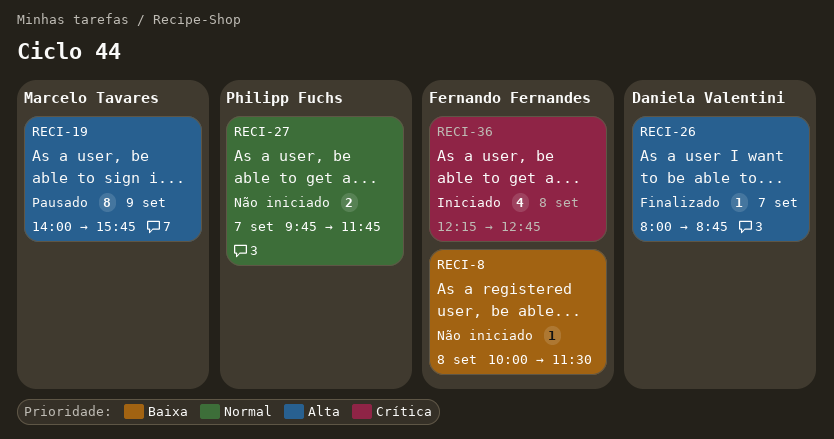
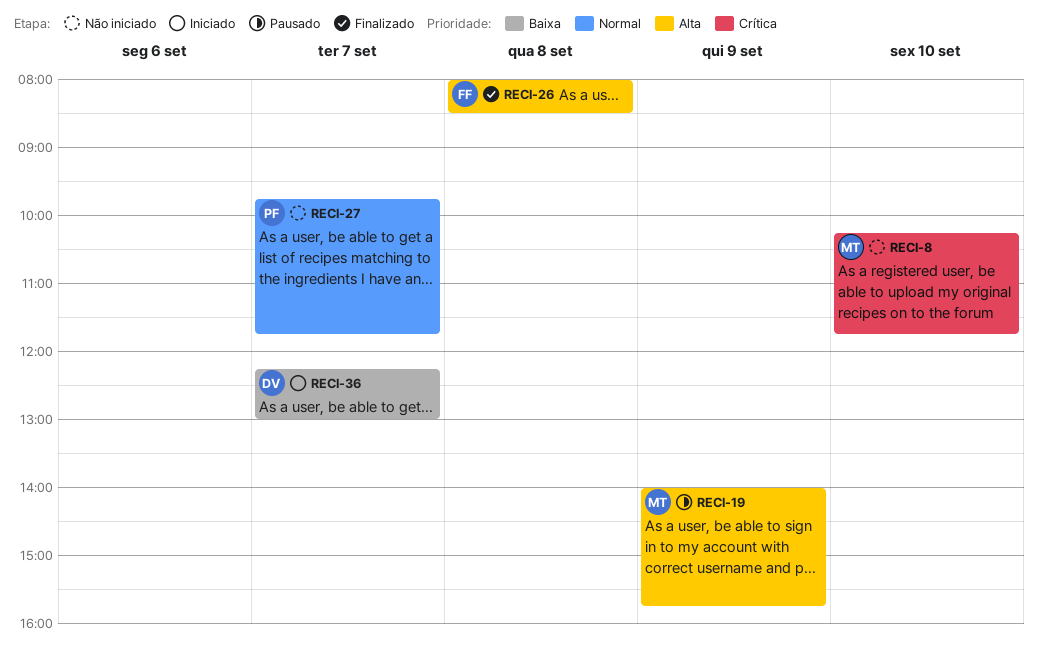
RECI-8, owner: Fernando Fernandes -> Marcelo Tavares
RECI-8, priority: Baixa -> Crítica
RECI-8, day: Sep 8 -> Sep 10
RECI-8, begins: 10:00 -> 10:15
RECI-8, ends: 11:30 -> 11:45
RECI-26, owner: Daniela Valentini -> Fernando Fernandes
RECI-26, day: Sep 7 -> Sep 8
RECI-26, ends: 08:45 -> 08:30
RECI-36, owner: Fernando Fernandes -> Daniela Valentini
RECI-36, priority: Crítica -> Baixa
RECI-36, day: Sep 8 -> Sep 7
RECI-36, ends: 12:45 -> 13:00

